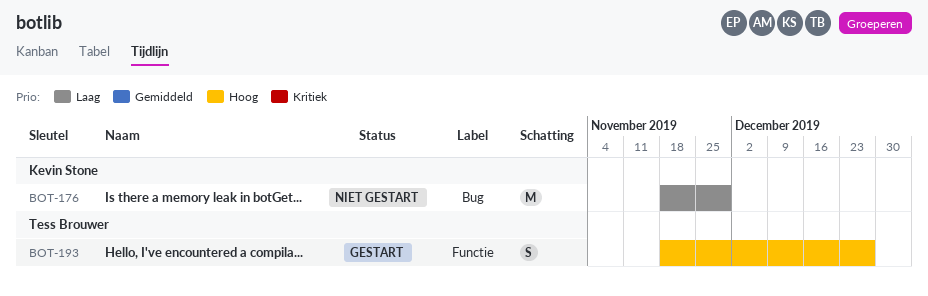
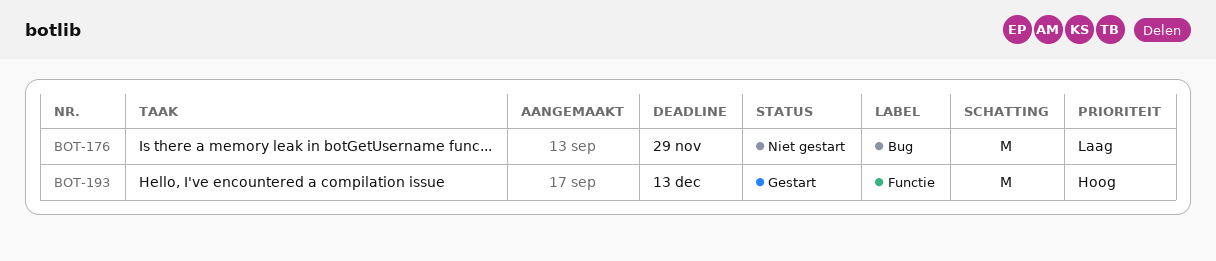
BOT-193, estimate: S -> M
BOT-193, due: Dec 27 -> Dec 13

